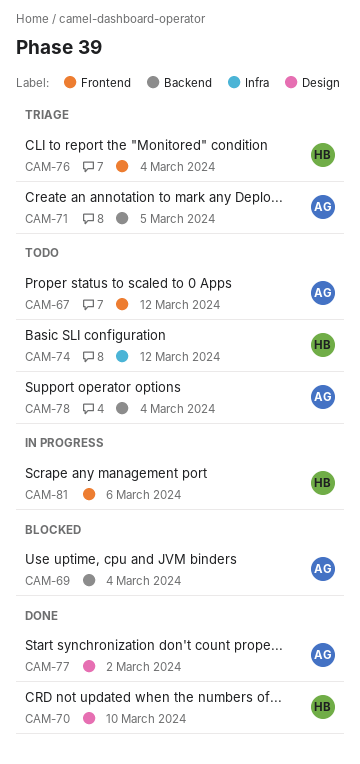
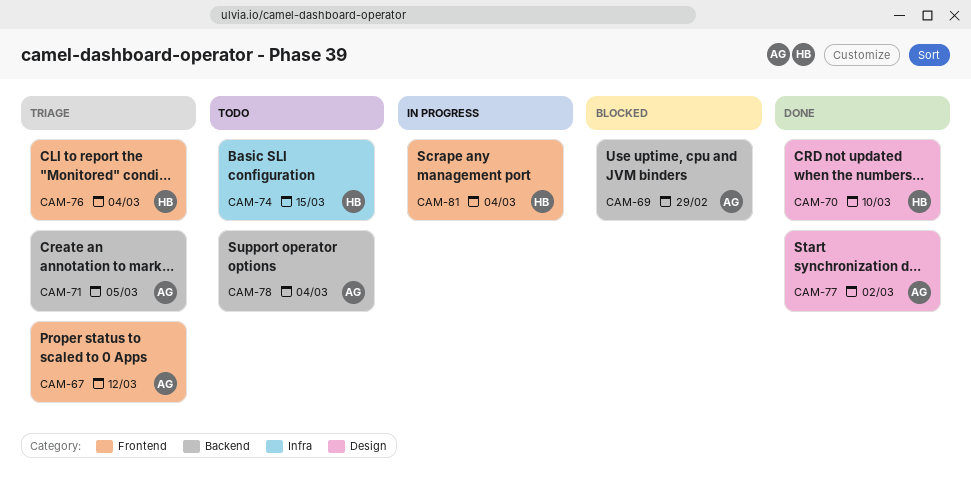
CAM-67, status: Todo -> Triage
CAM-69, due: Mar 4 -> Feb 29
CAM-74, due: Mar 12 -> Mar 15
CAM-81, due: Mar 6 -> Mar 4

